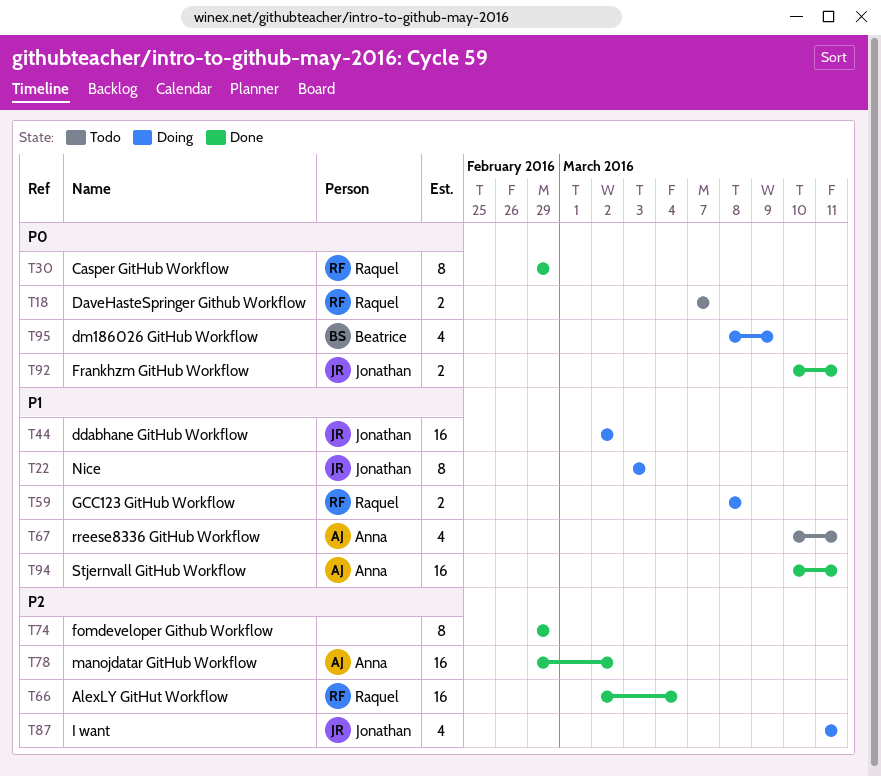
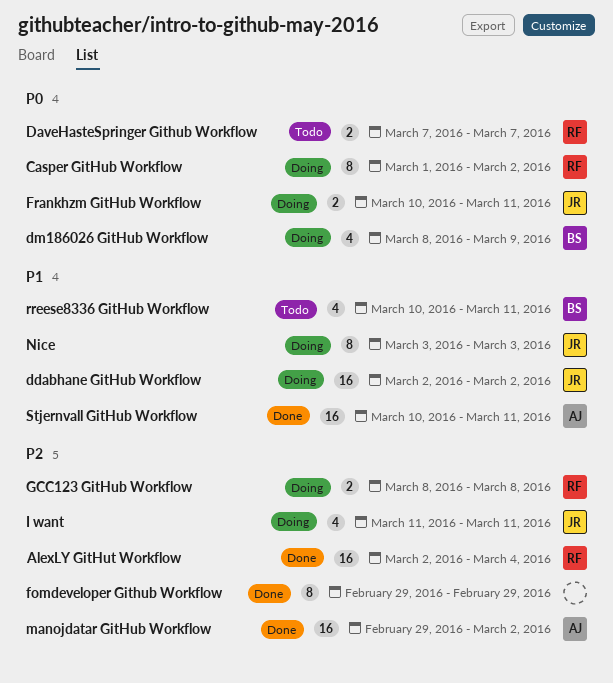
Casper GitHub Workflow, status: Done -> Doing
Casper GitHub Workflow, start: Feb 29 -> Mar 1
Casper GitHub Workflow, due: Feb 29 -> Mar 2
Frankhzm GitHub Workflow, status: Done -> Doing
GCC123 GitHub Workflow, priority: P1 -> P2
rreese8336 GitHub Workflow, owner: Anna -> Beatrice

